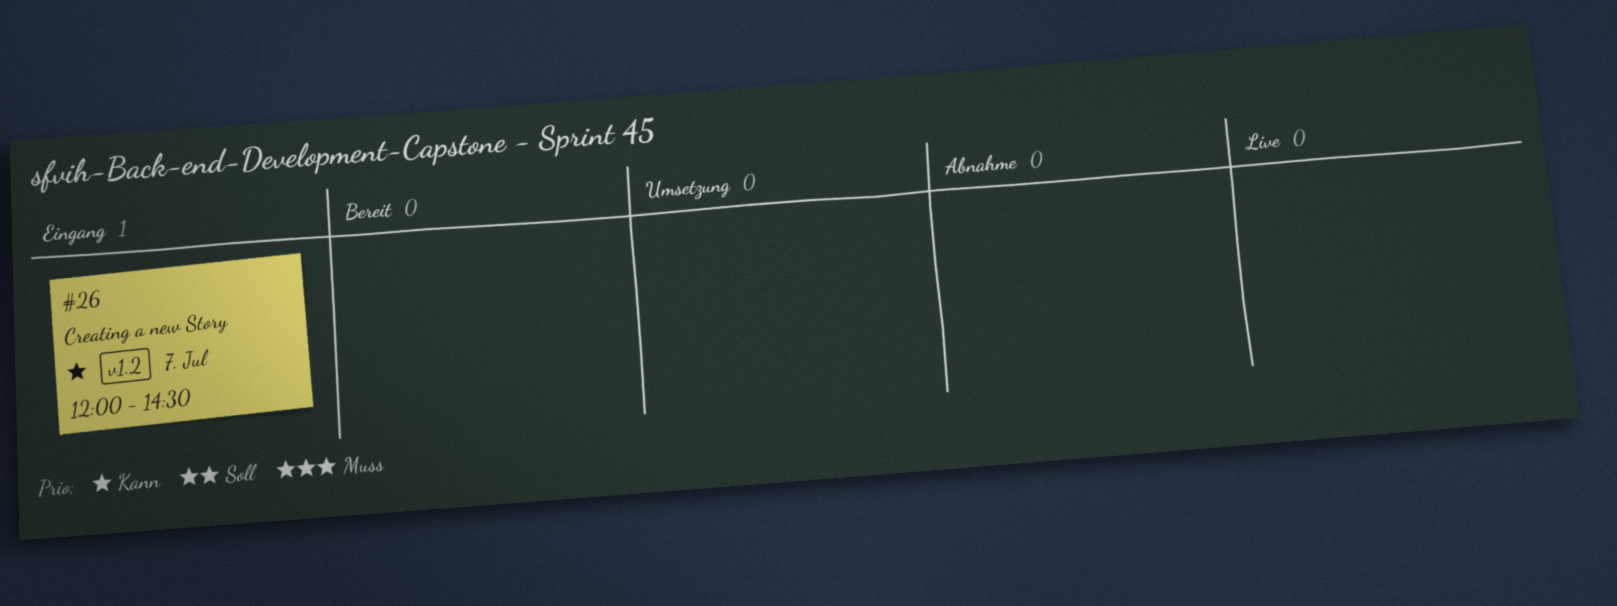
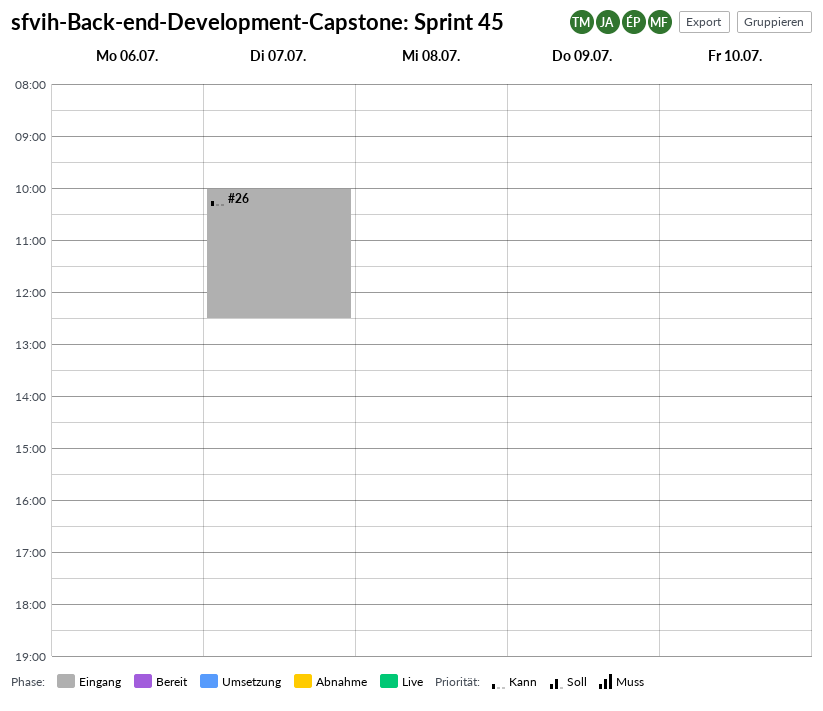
#26, begins: 12:00 -> 10:00
#26, ends: 14:30 -> 12:30

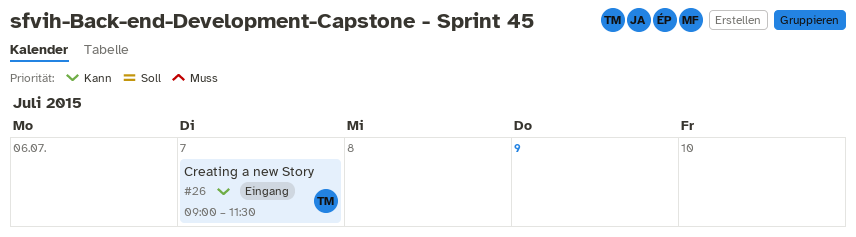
#26, begins: 10:00 -> 09:00
#26, ends: 12:30 -> 11:30

